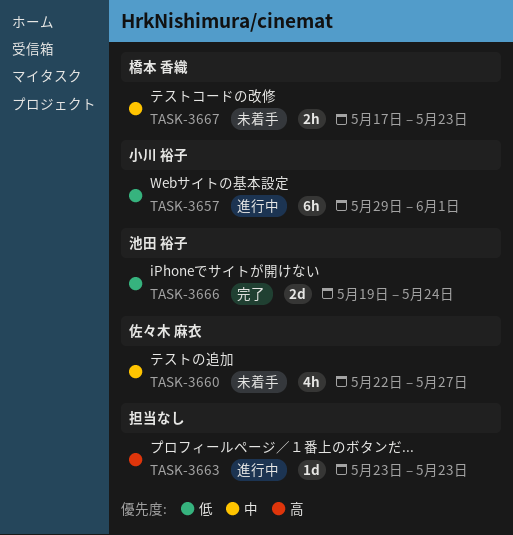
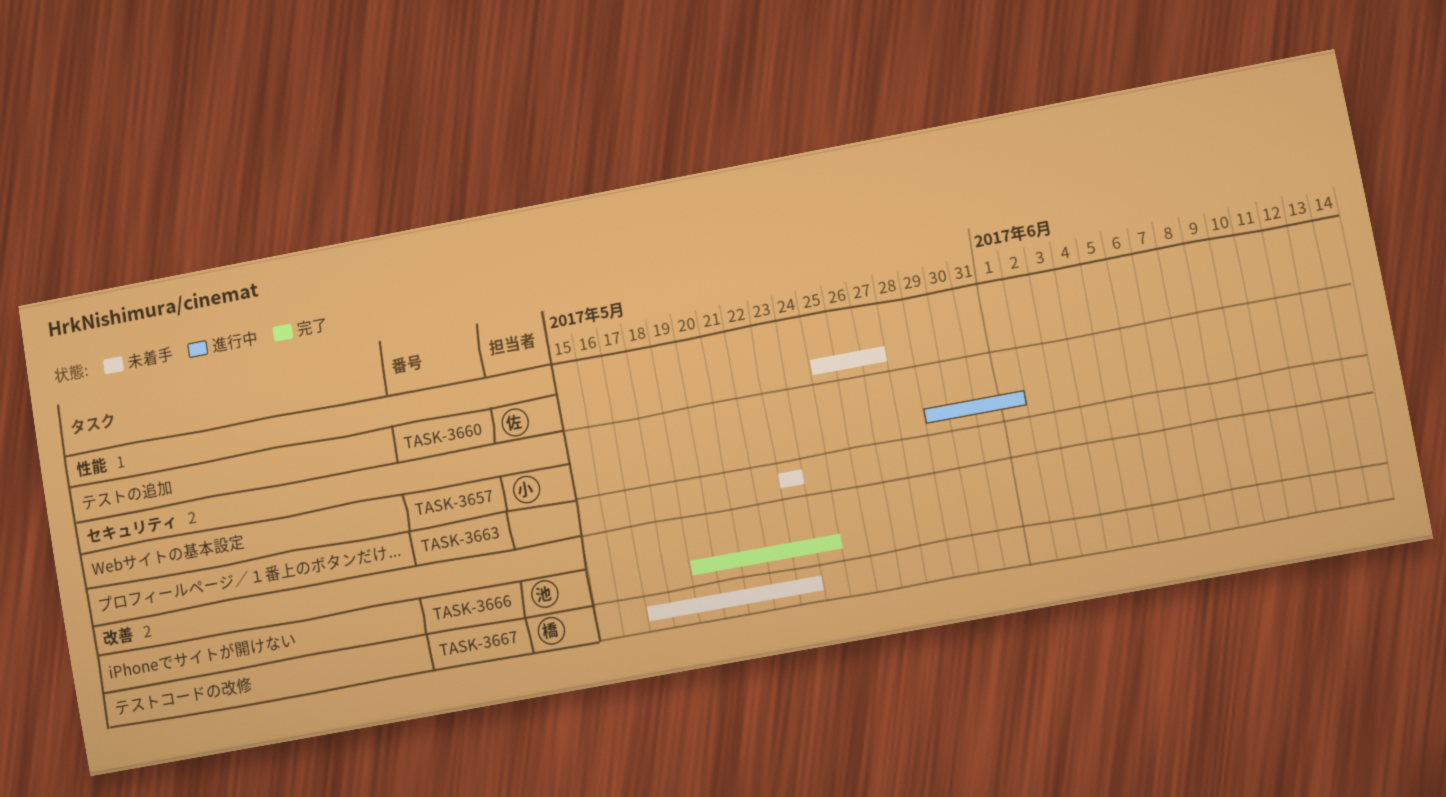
TASK-3660, start: May 22 -> May 25
TASK-3663, status: 進行中 -> 未着手

